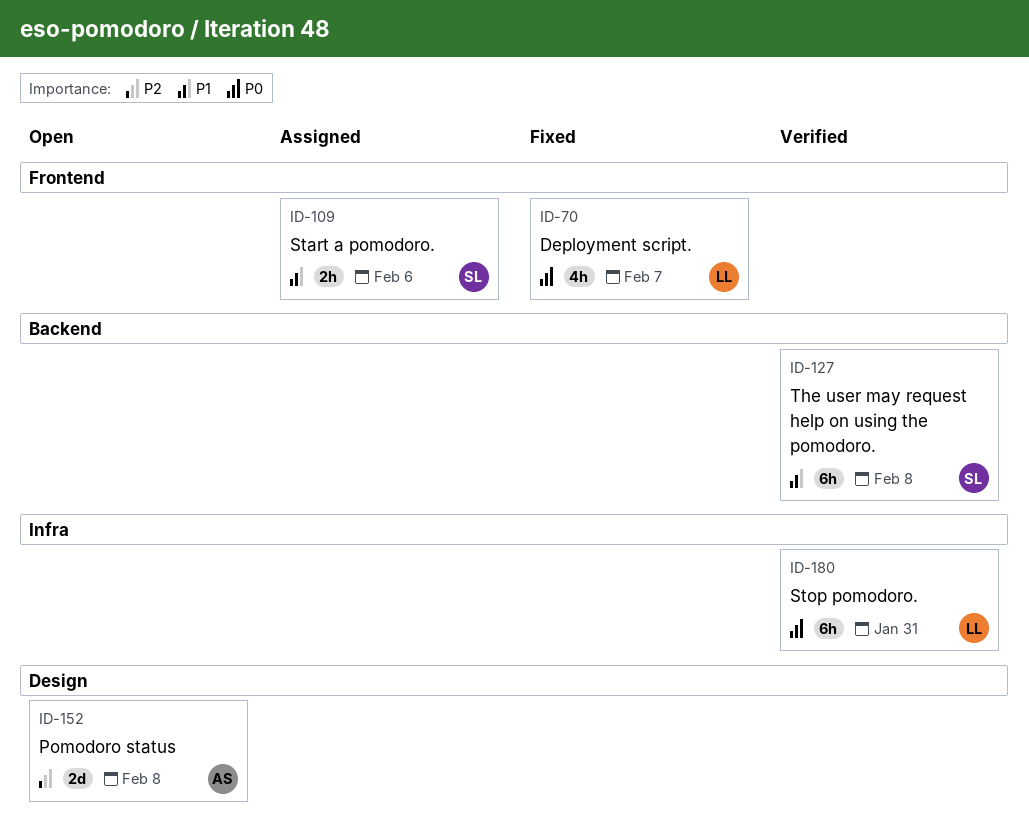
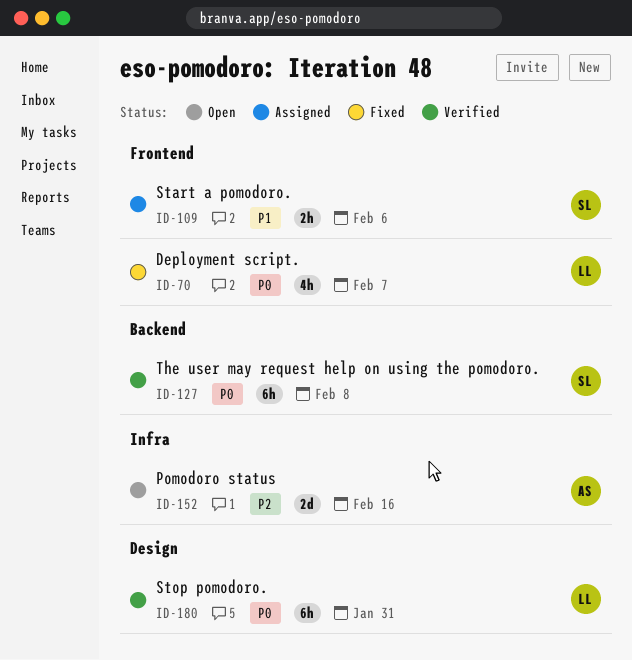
ID-127, priority: P1 -> P0
ID-152, label: Design -> Infra
ID-152, due: Feb 8 -> Feb 16
ID-180, label: Infra -> Design

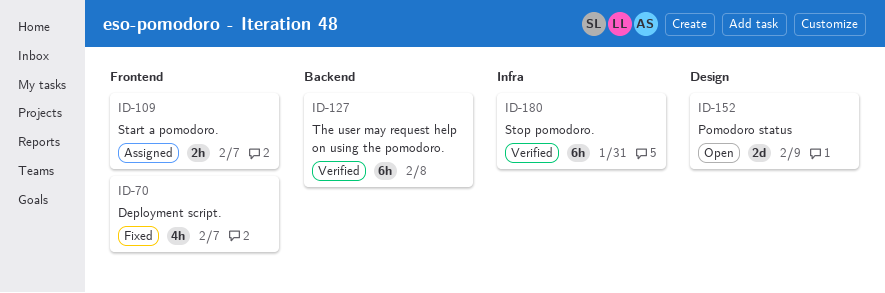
ID-109, due: Feb 6 -> Feb 7
ID-152, label: Infra -> Design
ID-152, due: Feb 16 -> Feb 9
ID-180, label: Design -> Infra

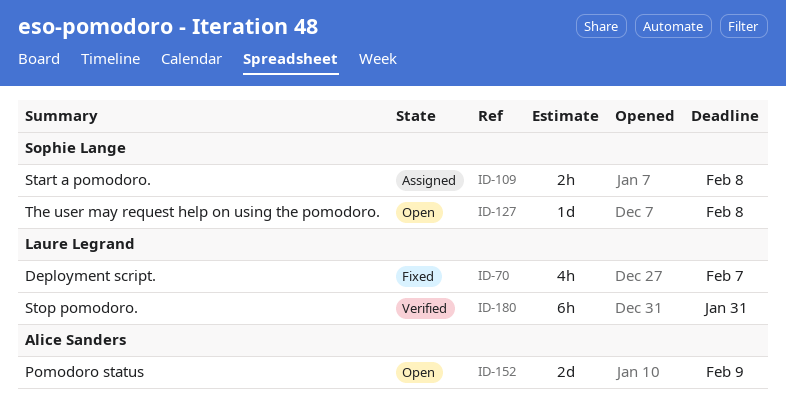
ID-109, due: Feb 7 -> Feb 8
ID-127, status: Verified -> Open
ID-127, estimate: 6h -> 1d

